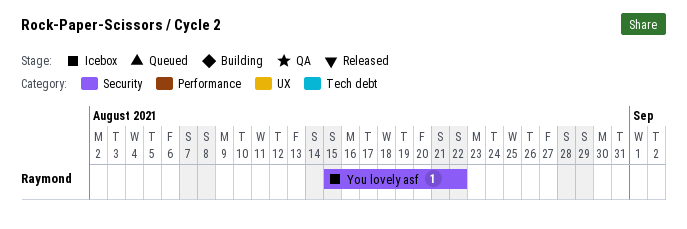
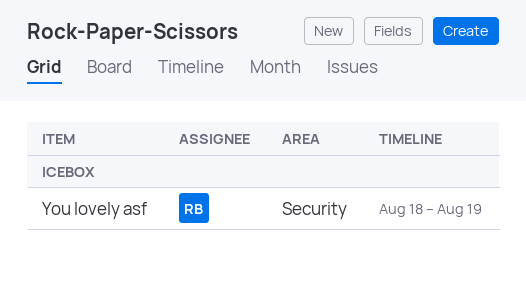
You lovely asf, start: Aug 15 -> Aug 18
You lovely asf, due: Aug 22 -> Aug 19

